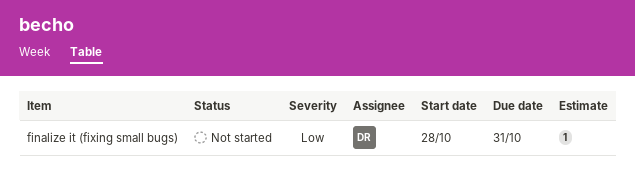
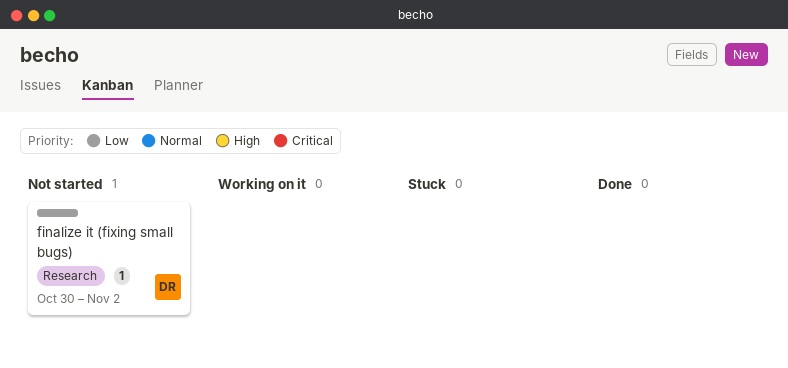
finalize it (fixing small bugs), start: Oct 28 -> Oct 30
finalize it (fixing small bugs), due: Oct 31 -> Nov 2

